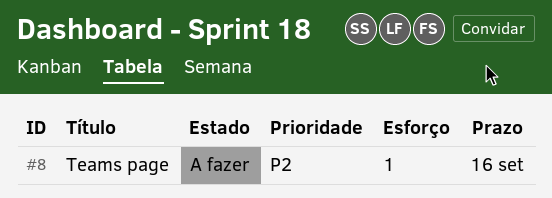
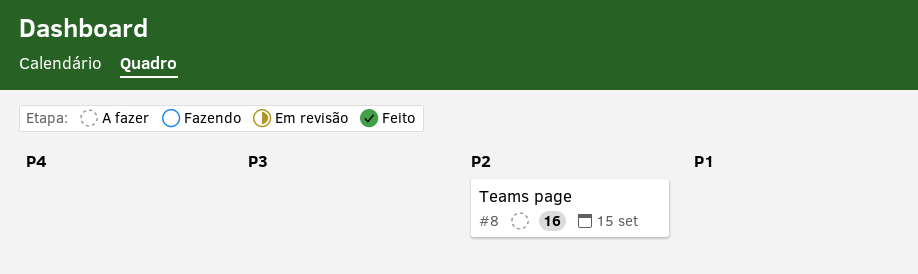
#8, estimate: 1 -> 16
#8, due: Sep 16 -> Sep 15

